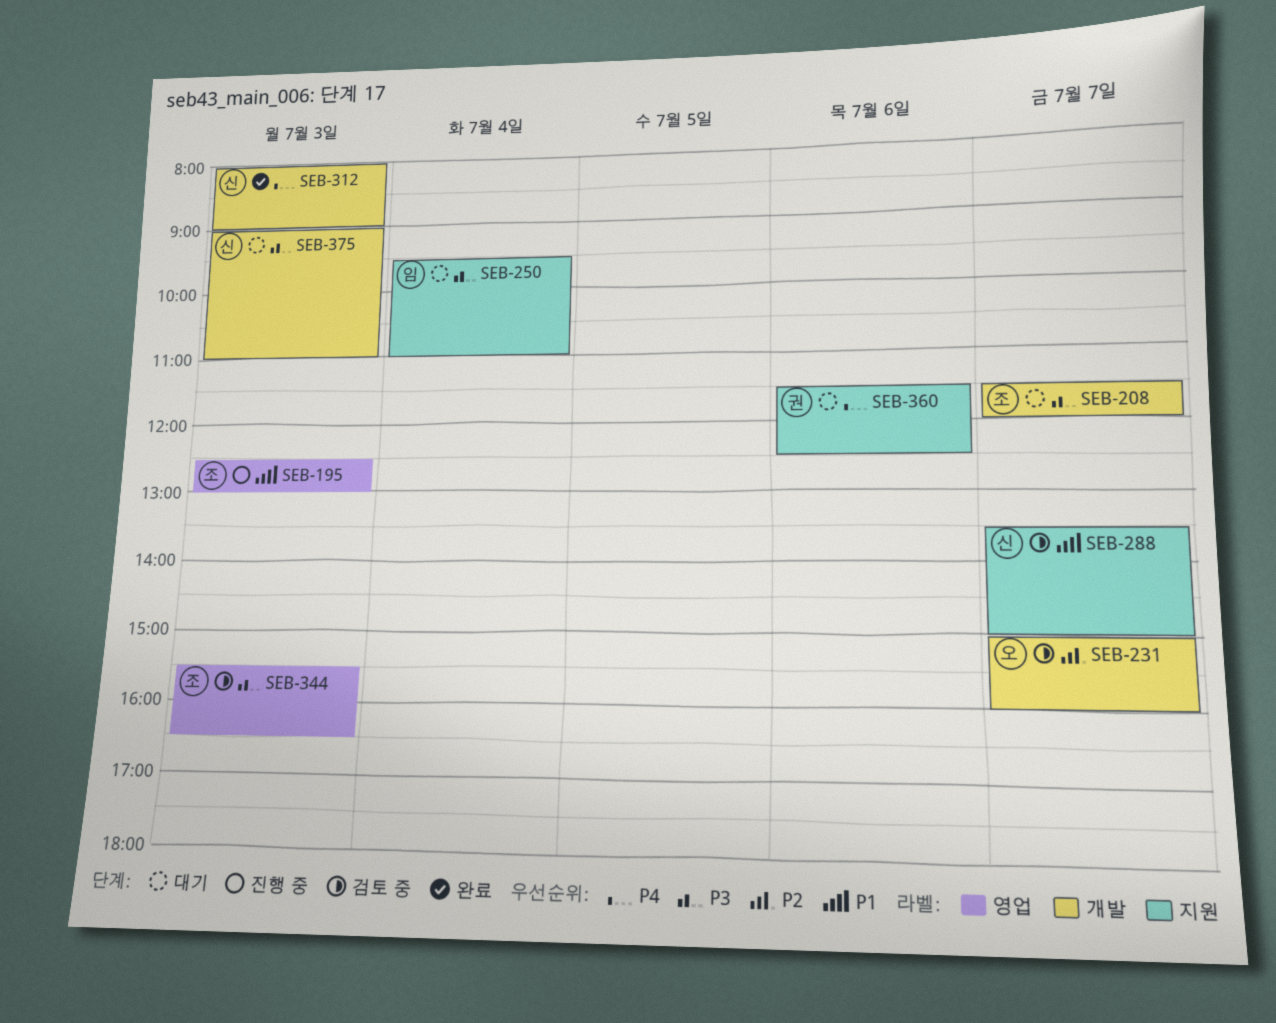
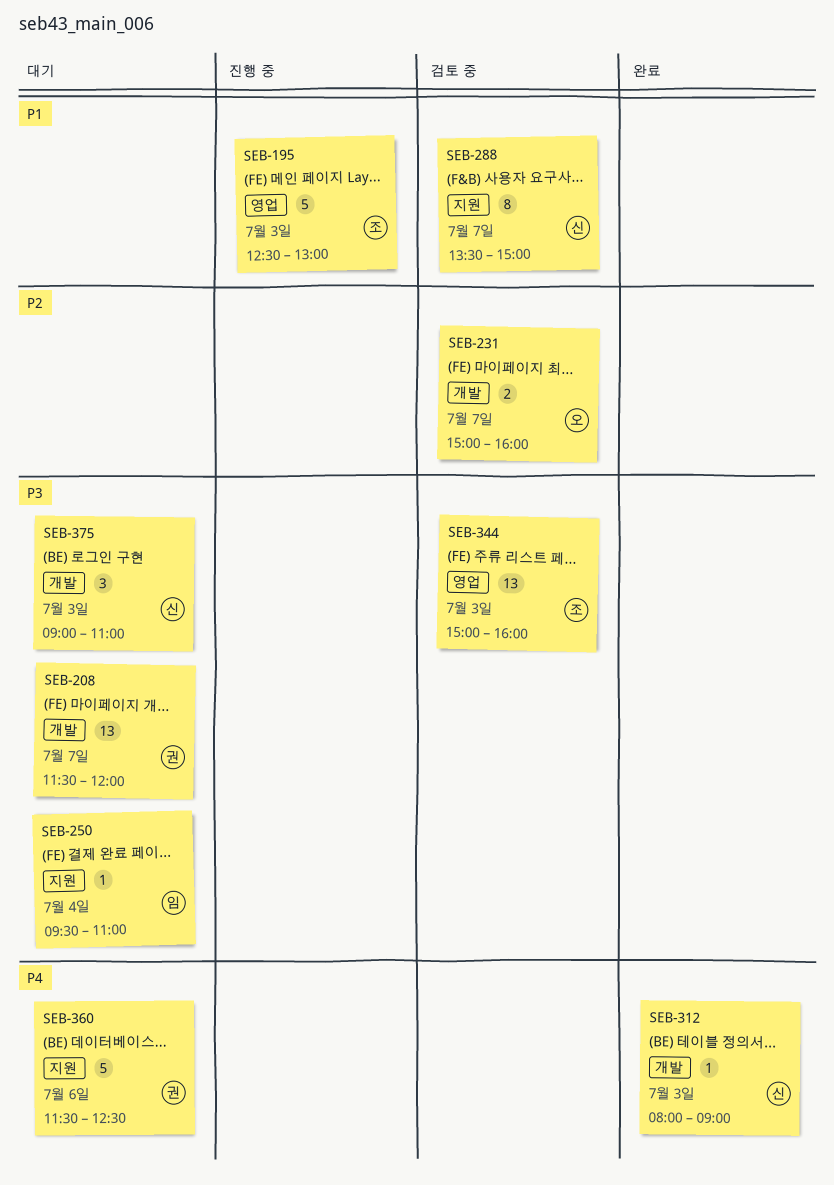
SEB-208, owner: 조 -> 권
SEB-344, begins: 15:30 -> 15:00
SEB-344, ends: 16:30 -> 16:00

